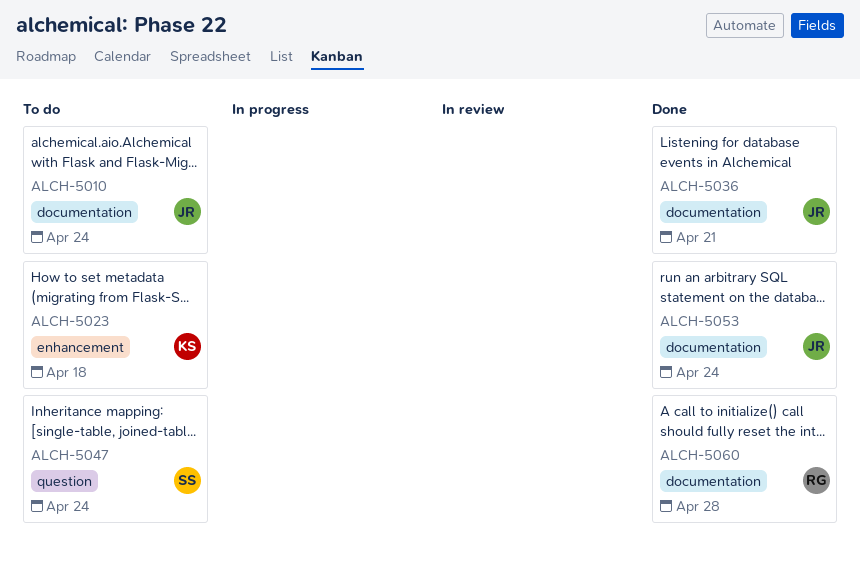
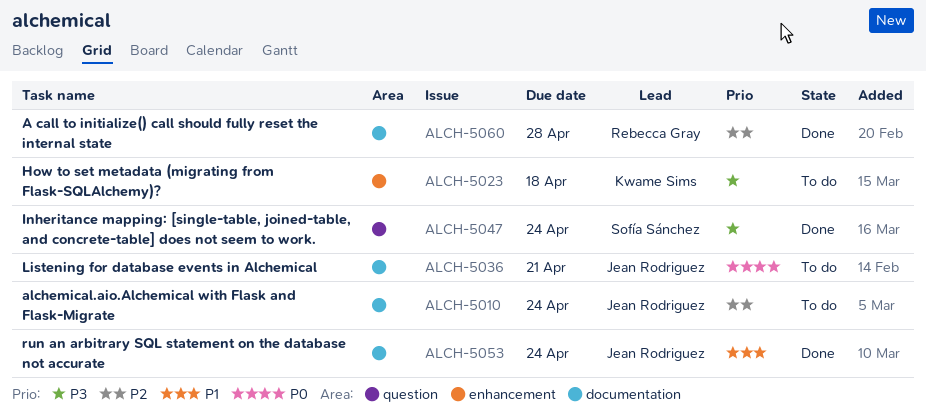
ALCH-5036, status: Done -> To do
ALCH-5047, status: To do -> Done

